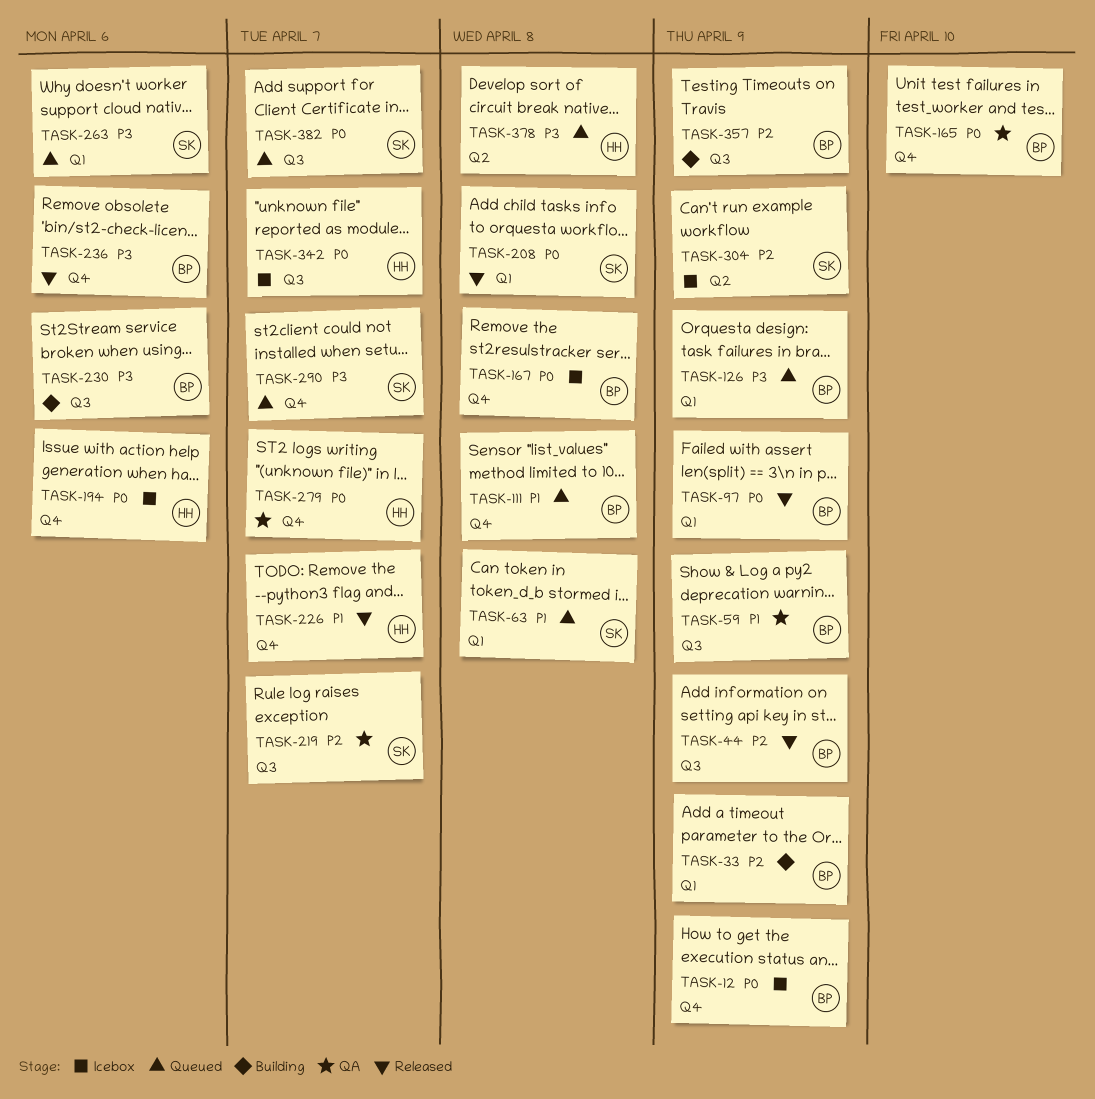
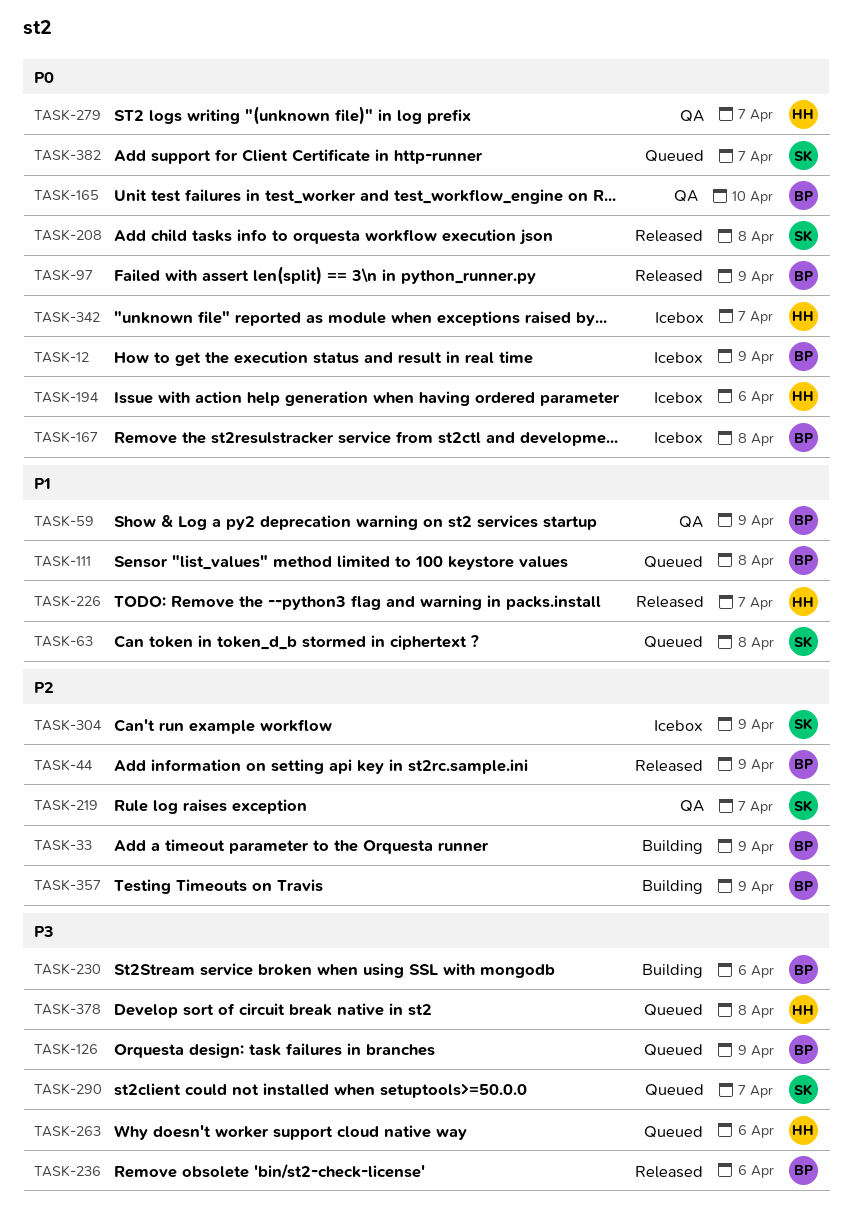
TASK-263, owner: SK -> HH

